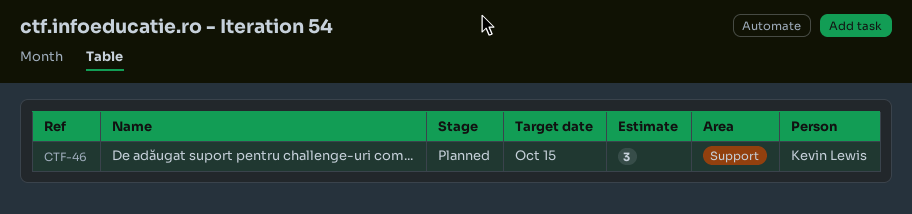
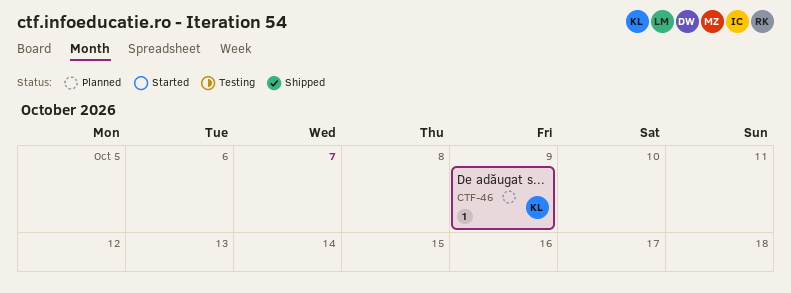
CTF-46, estimate: 3 -> 1
CTF-46, due: Oct 15 -> Oct 9

